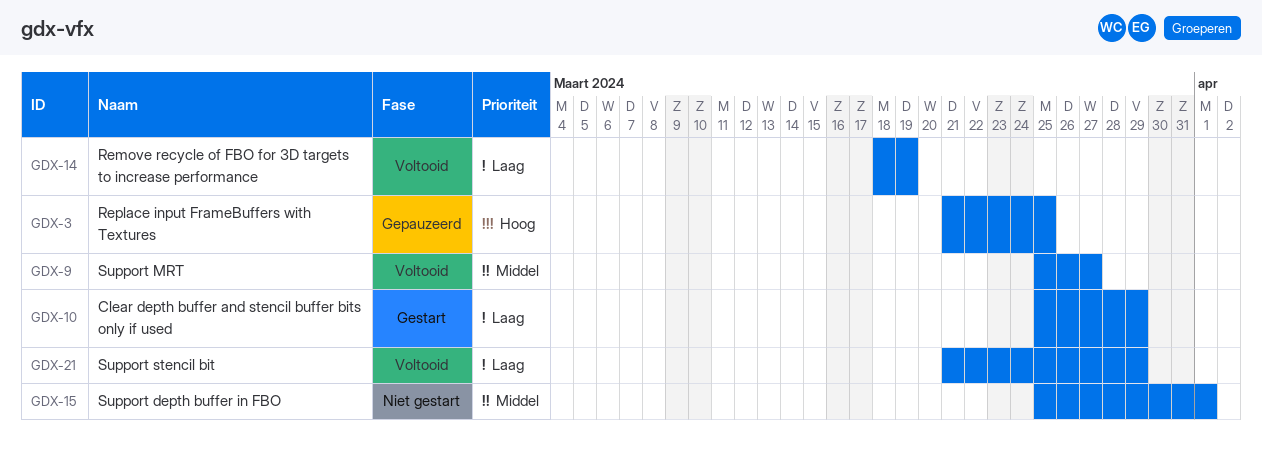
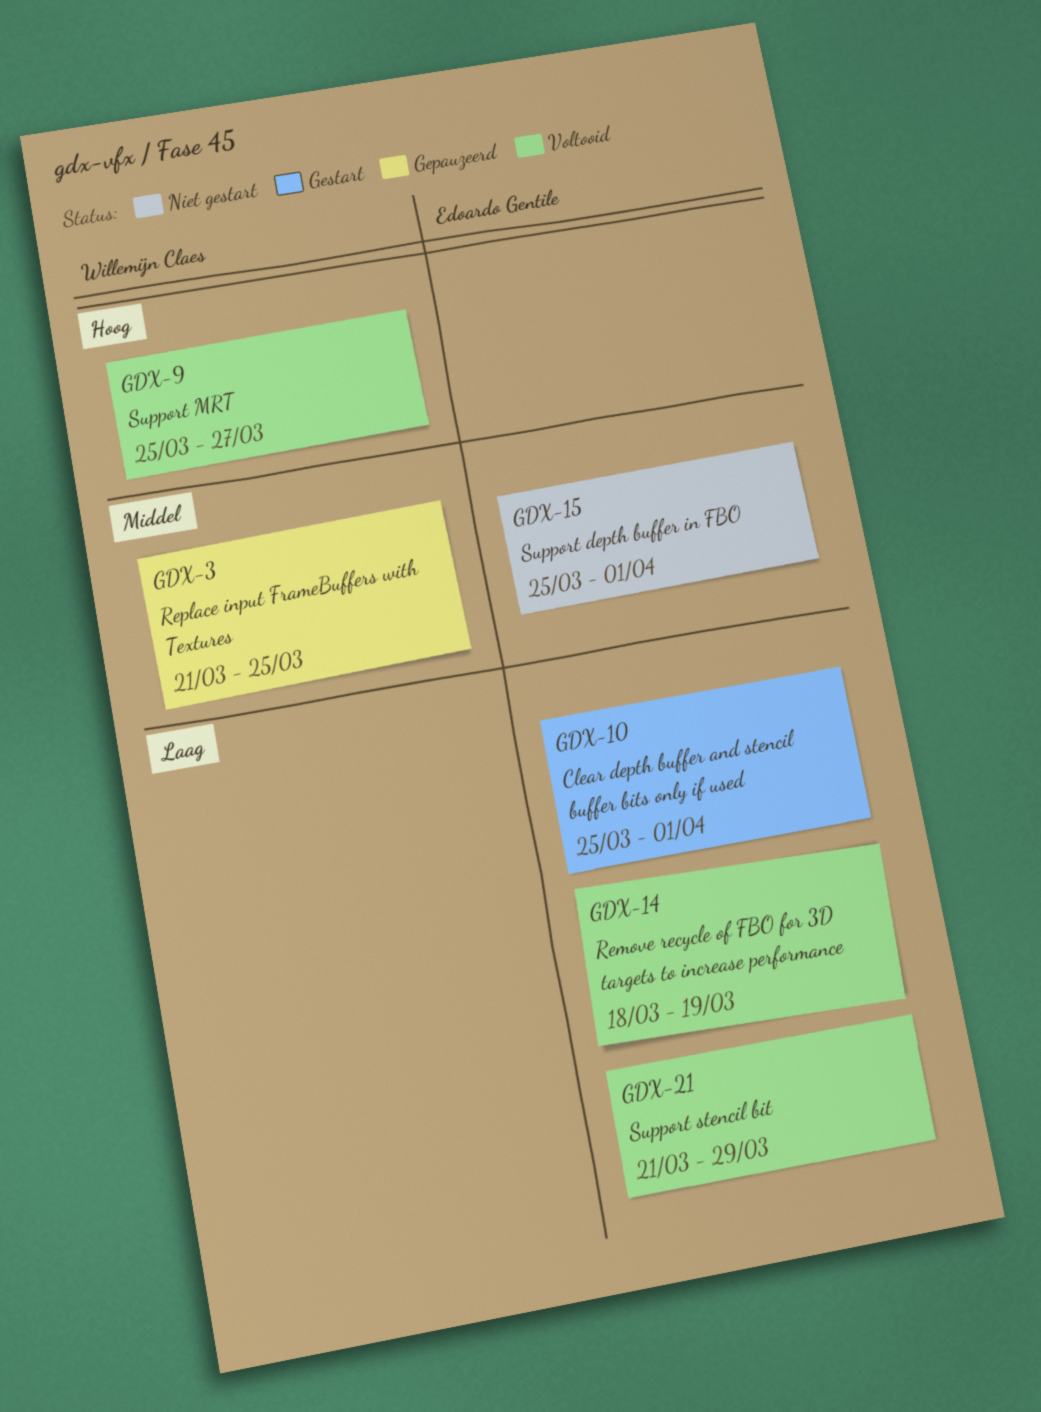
GDX-3, priority: Hoog -> Middel
GDX-9, priority: Middel -> Hoog
GDX-10, due: Mar 29 -> Apr 1

